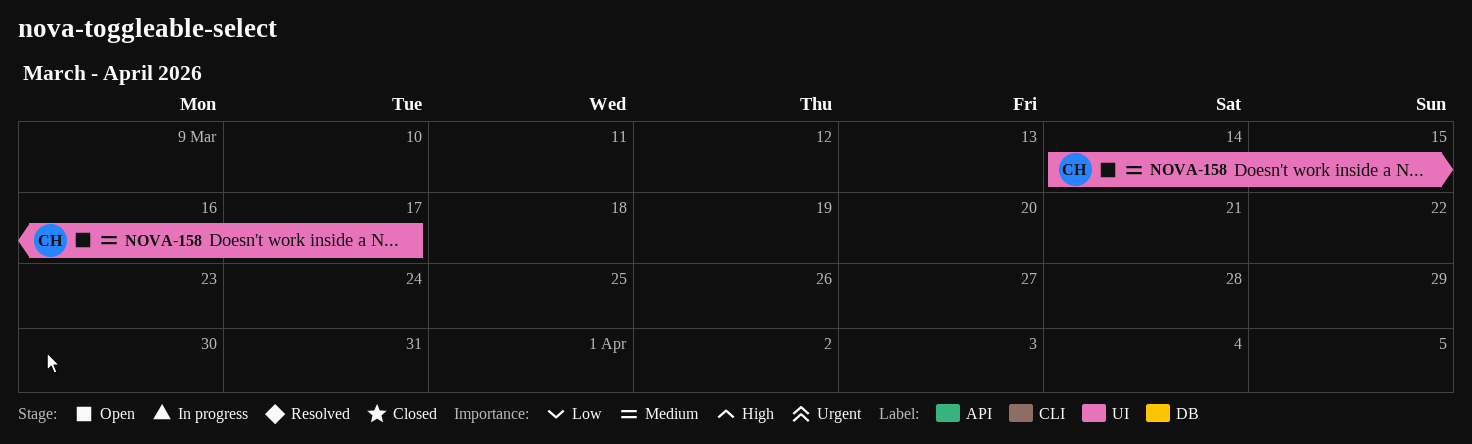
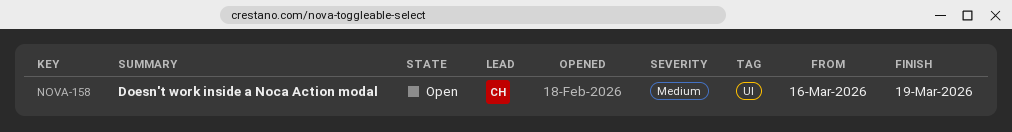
NOVA-158, start: Mar 14 -> Mar 16
NOVA-158, due: Mar 17 -> Mar 19

